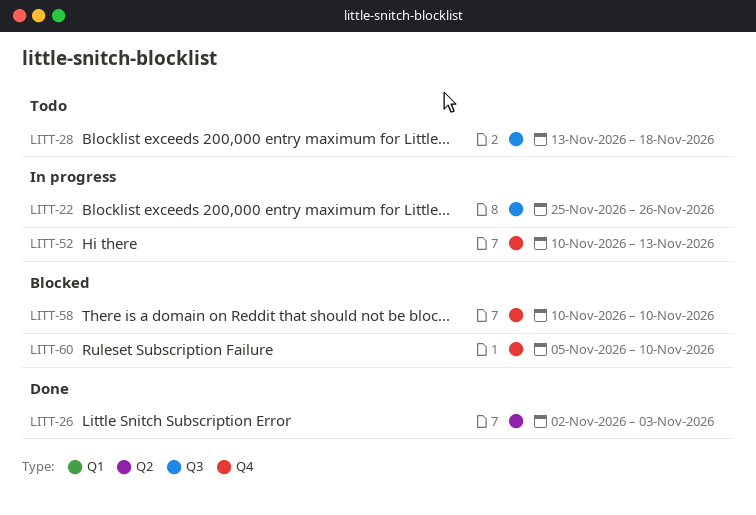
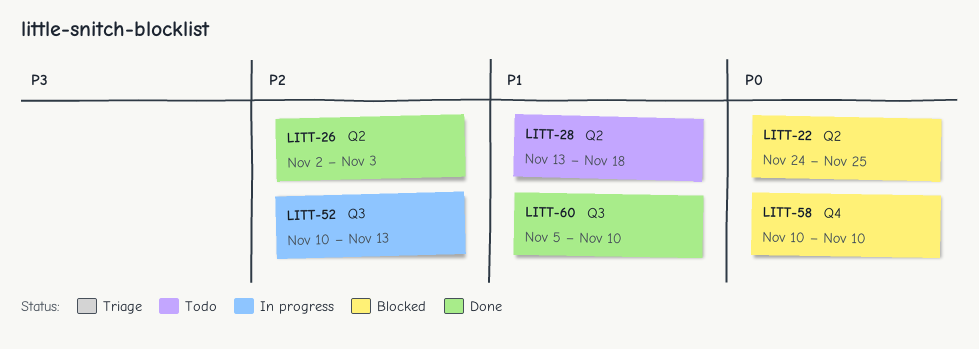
LITT-22, status: In progress -> Blocked
LITT-22, label: Q3 -> Q2
LITT-22, start: Nov 25 -> Nov 24
LITT-22, due: Nov 26 -> Nov 25
LITT-28, label: Q3 -> Q2
LITT-52, label: Q4 -> Q3
LITT-60, status: Blocked -> Done
LITT-60, label: Q4 -> Q3

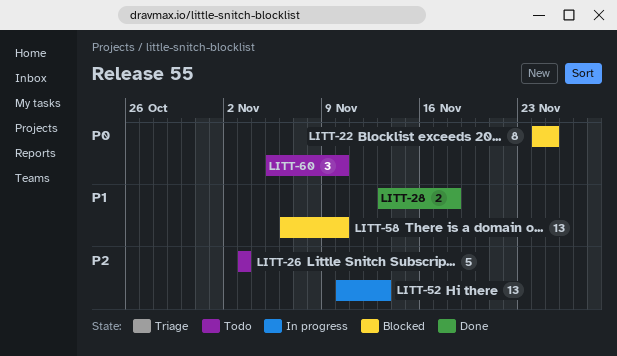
LITT-26, status: Done -> Todo
LITT-26, start: Nov 2 -> Nov 3
LITT-28, status: Todo -> Done
LITT-58, priority: P0 -> P1
LITT-58, start: Nov 10 -> Nov 6
LITT-60, status: Done -> Todo
LITT-60, priority: P1 -> P0

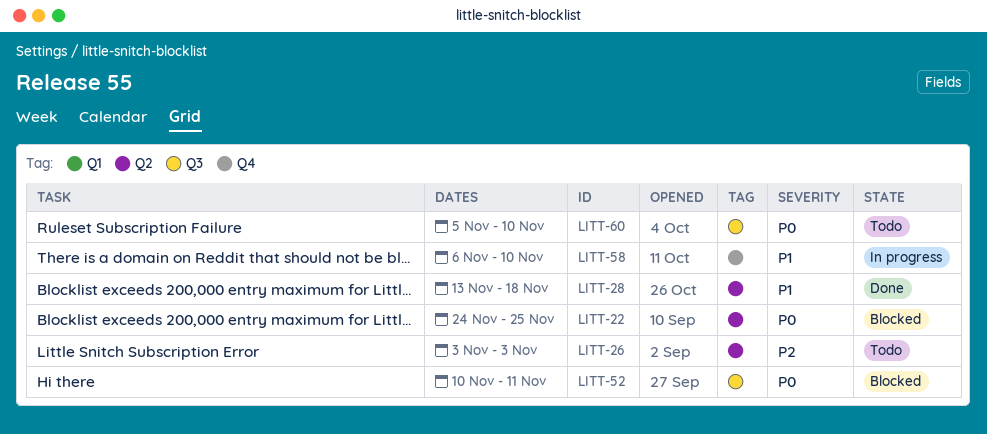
LITT-52, status: In progress -> Blocked
LITT-52, priority: P2 -> P0
LITT-52, due: Nov 13 -> Nov 11
LITT-58, status: Blocked -> In progress

